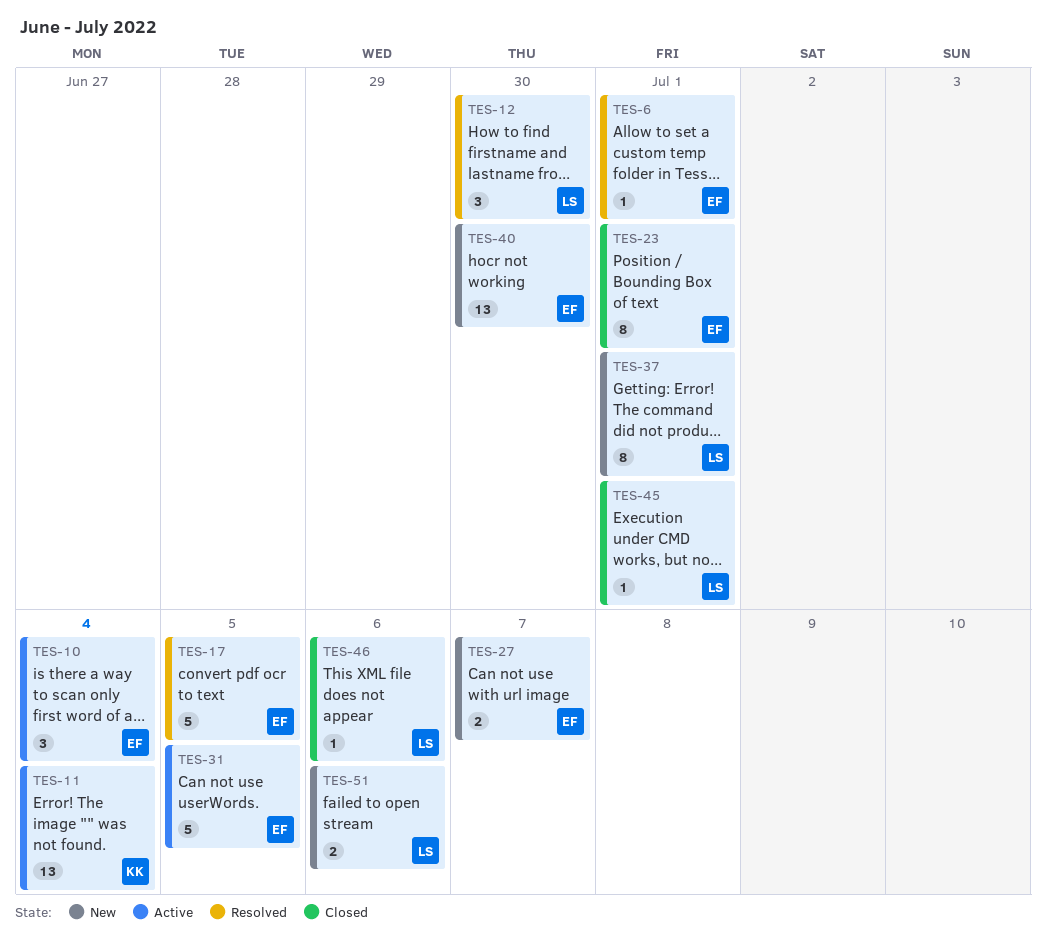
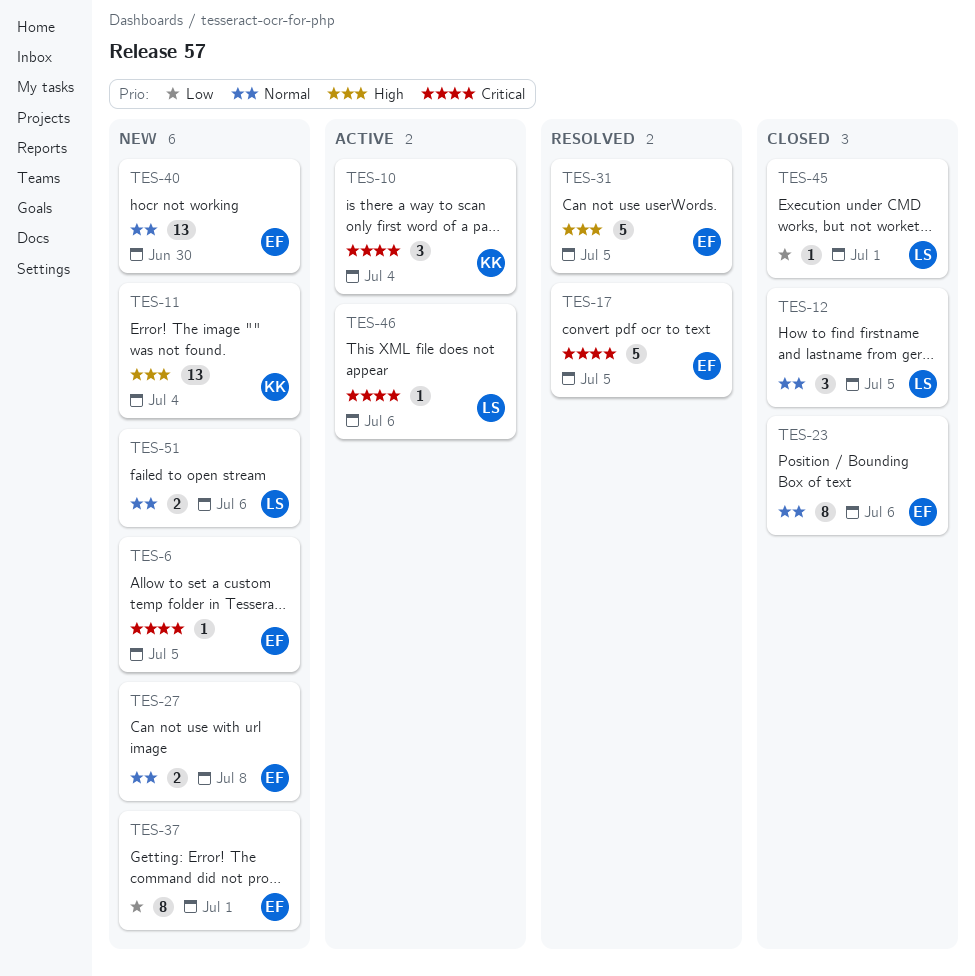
TES-6, status: Resolved -> New
TES-6, due: Jul 1 -> Jul 5
TES-10, owner: EF -> KK
TES-11, status: Active -> New
TES-12, status: Resolved -> Closed
TES-12, due: Jun 30 -> Jul 5
TES-23, due: Jul 1 -> Jul 6
TES-27, due: Jul 7 -> Jul 8
TES-31, status: Active -> Resolved
TES-37, owner: LS -> EF
TES-46, status: Closed -> Active

